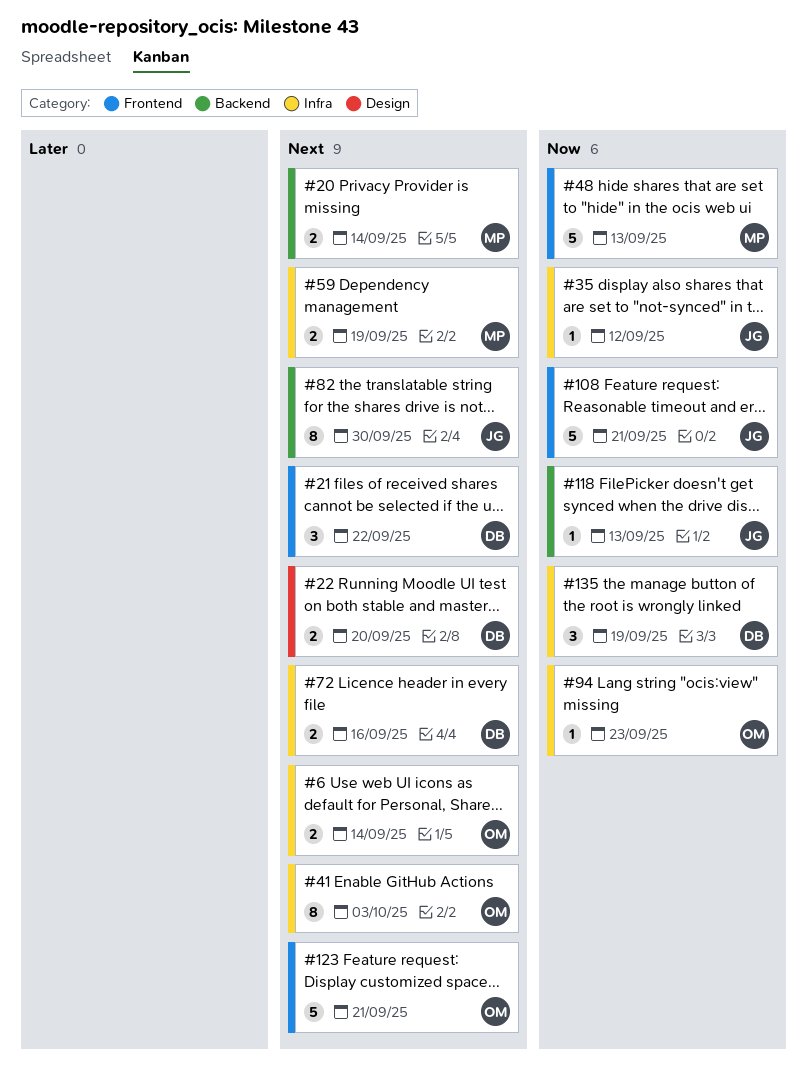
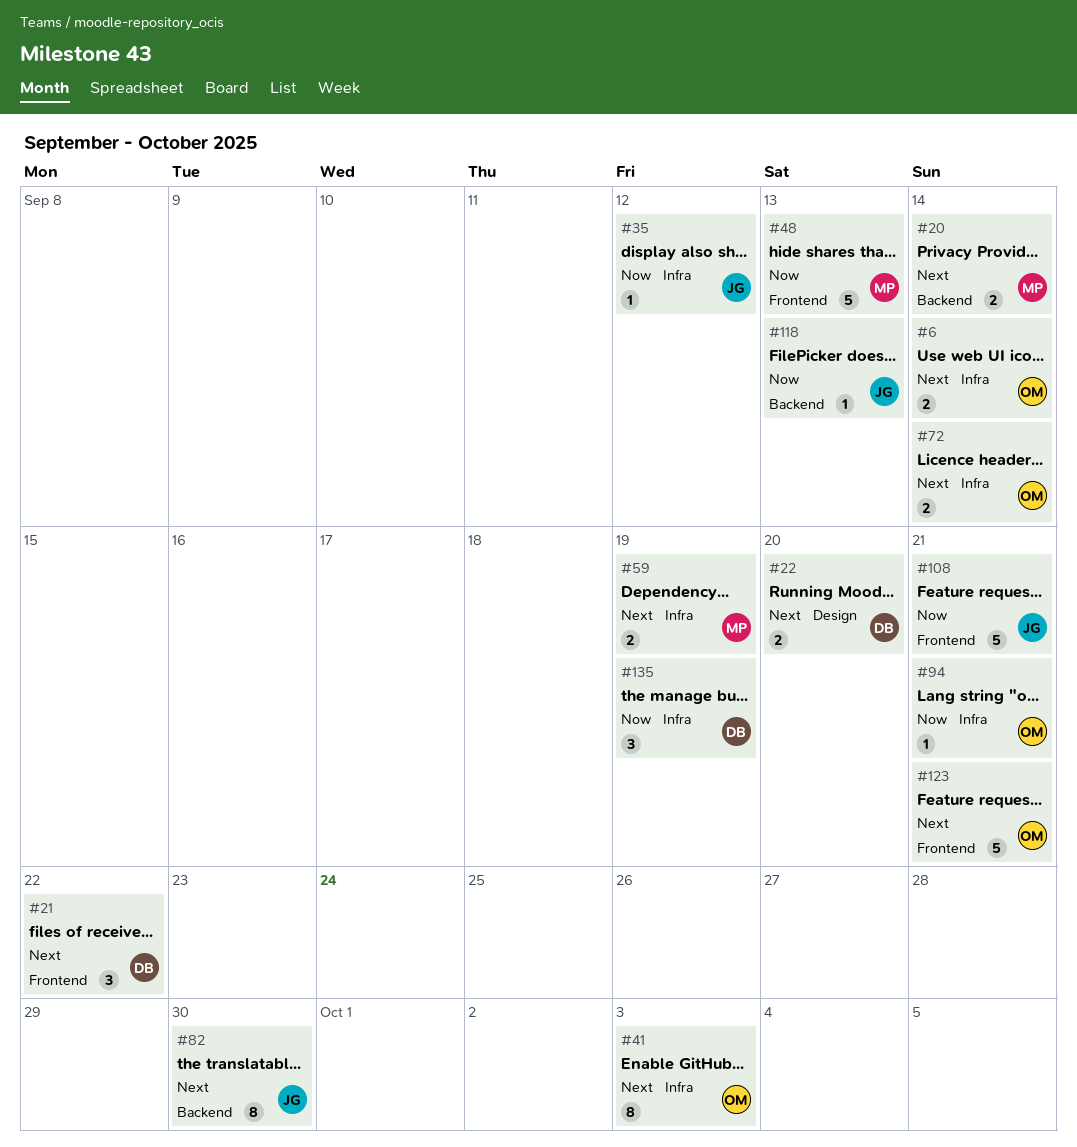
#72, owner: DB -> OM
#72, due: Sep 16 -> Sep 14
#94, due: Sep 23 -> Sep 21

